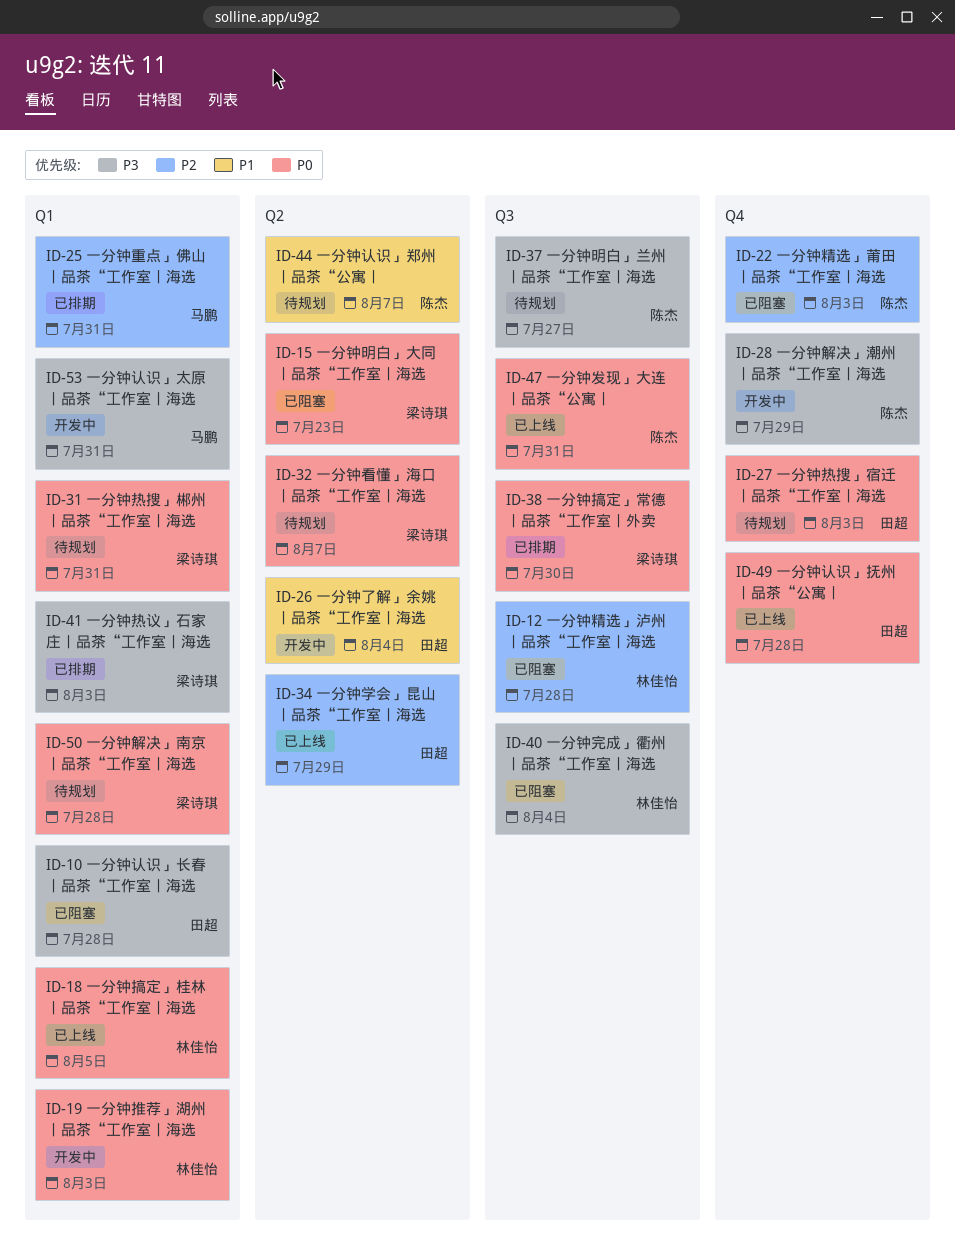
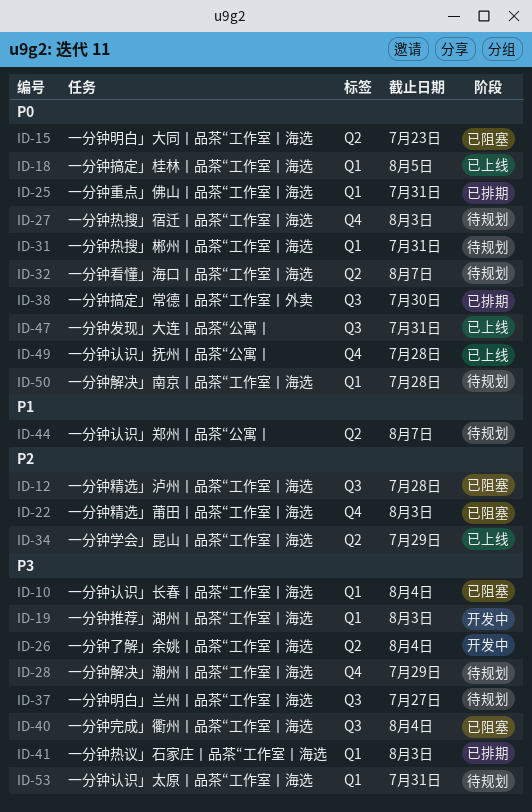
ID-10, due: Jul 28 -> Aug 4
ID-19, priority: P0 -> P3
ID-25, priority: P2 -> P0
ID-26, priority: P1 -> P3
ID-28, status: 开发中 -> 待规划
ID-53, status: 开发中 -> 待规划

